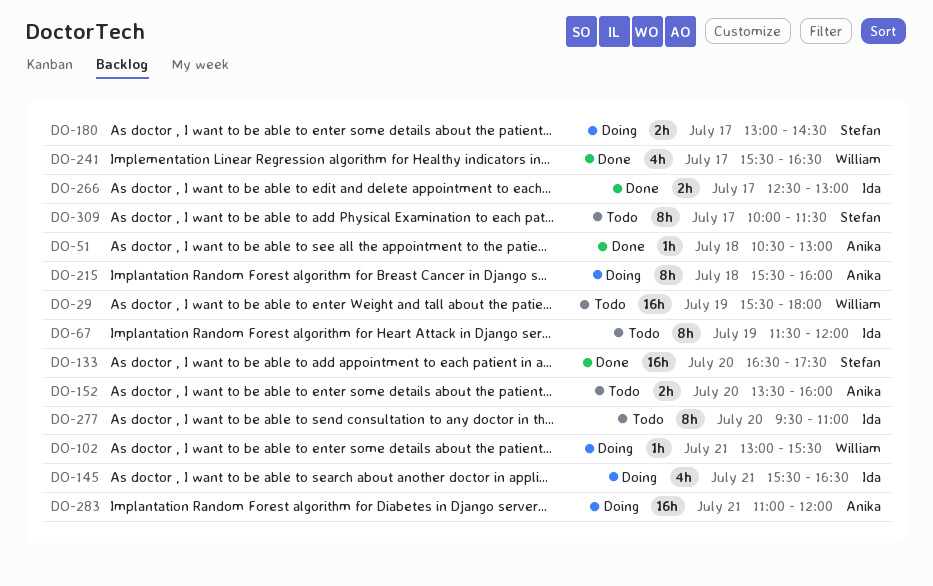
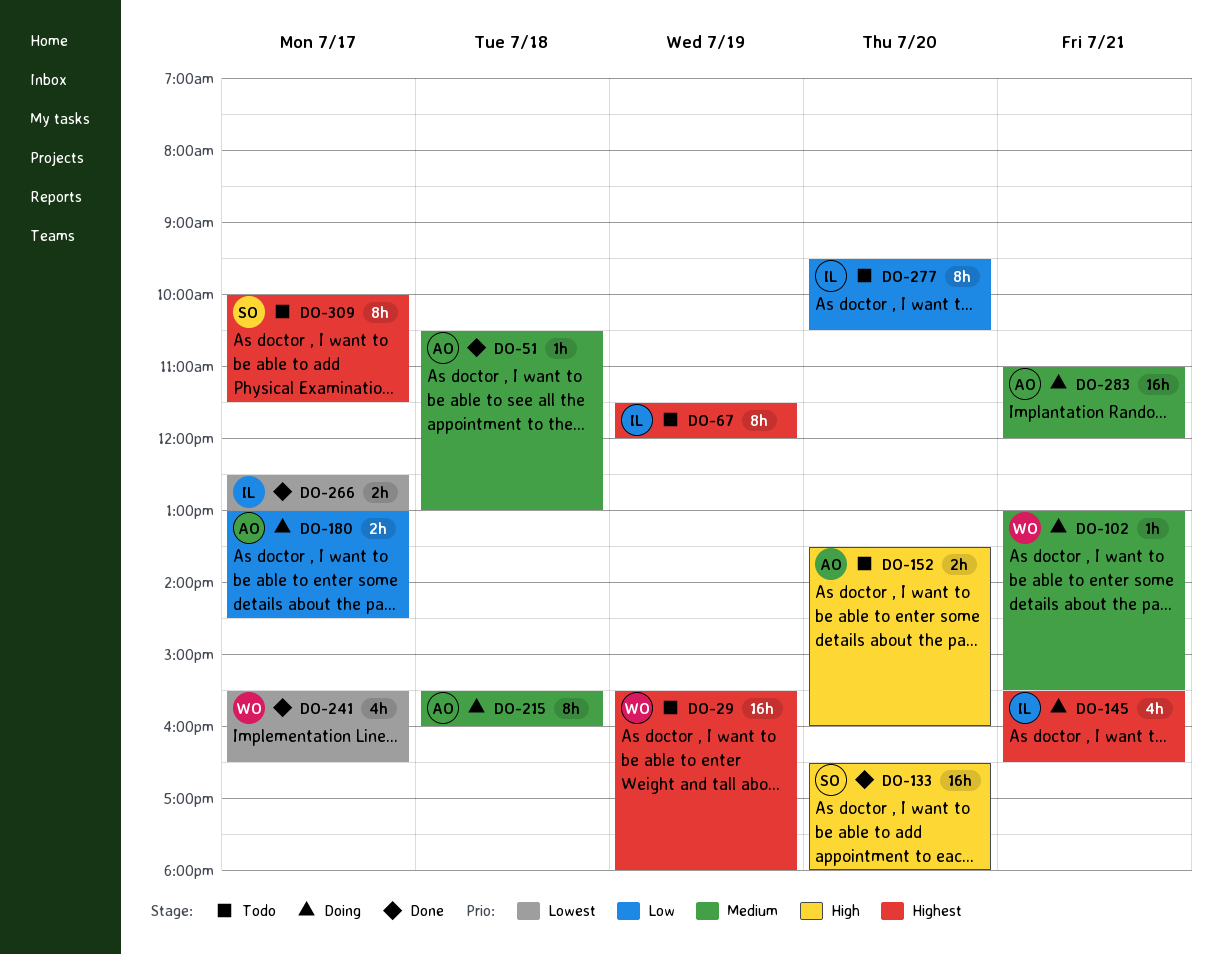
DO-133, ends: 17:30 -> 18:00
DO-180, owner: Stefan -> Anika
DO-277, ends: 11:00 -> 10:30

